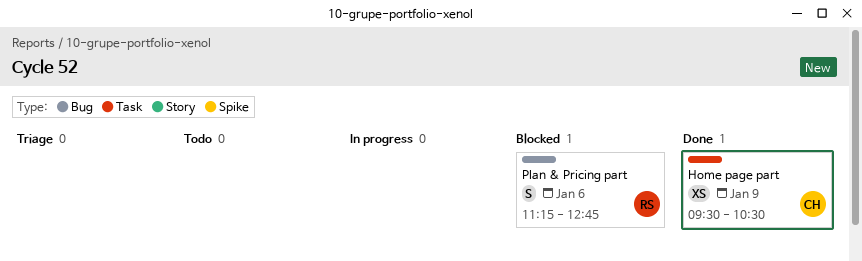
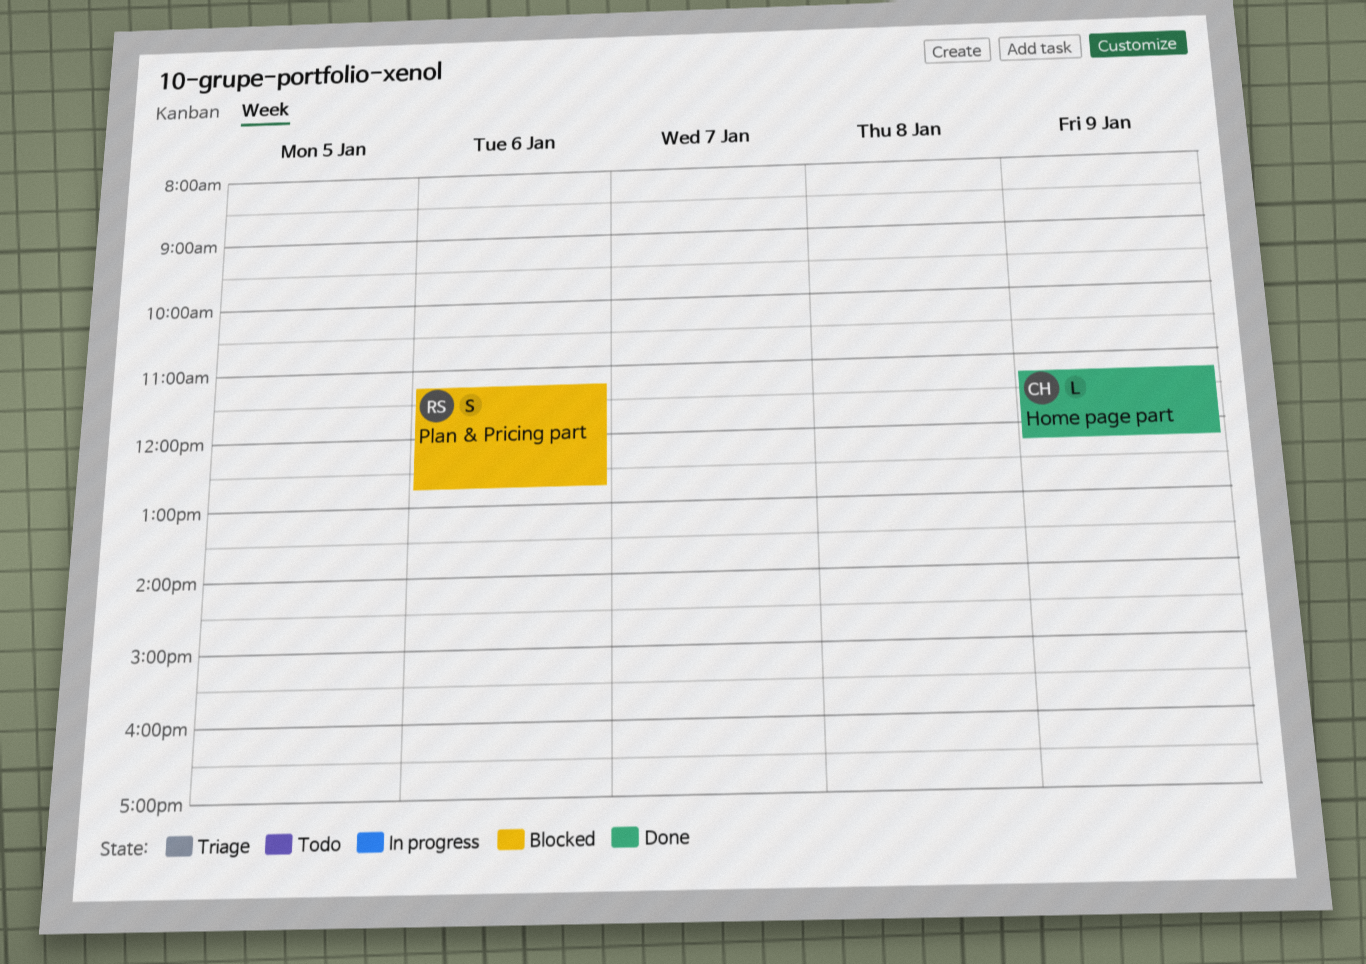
Home page part, estimate: XS -> L
Home page part, begins: 09:30 -> 11:15
Home page part, ends: 10:30 -> 12:15

